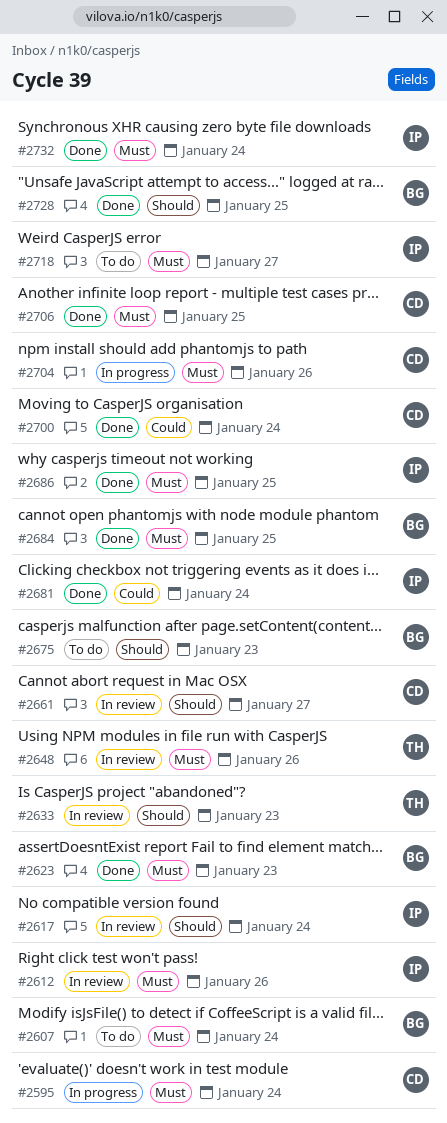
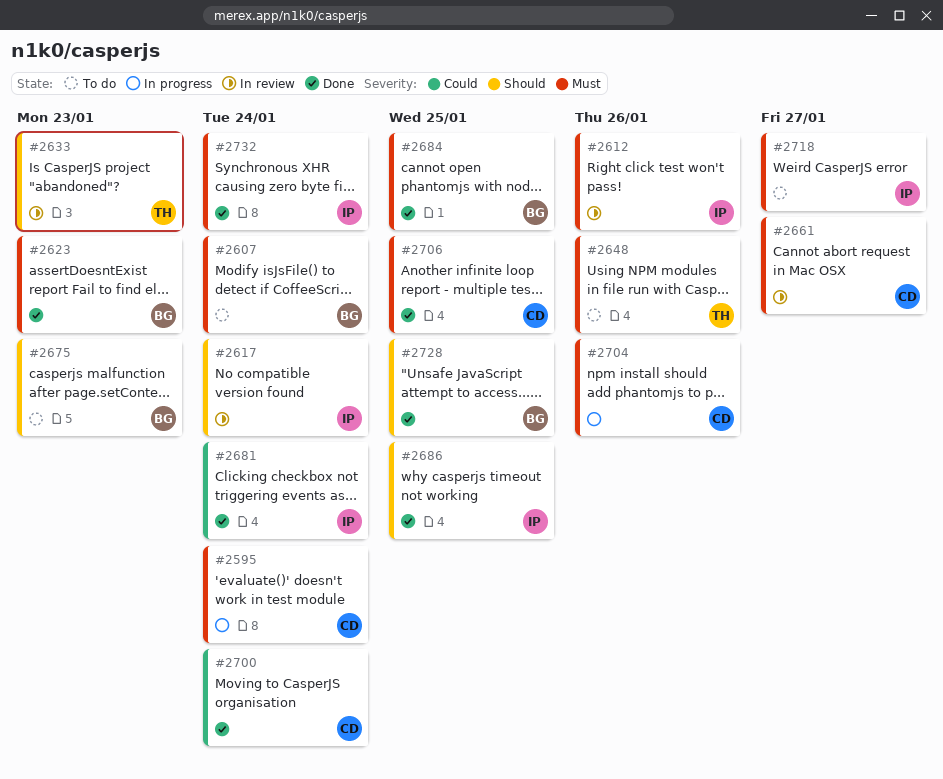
#2648, status: In review -> To do
#2661, priority: Should -> Must
#2686, priority: Must -> Should

